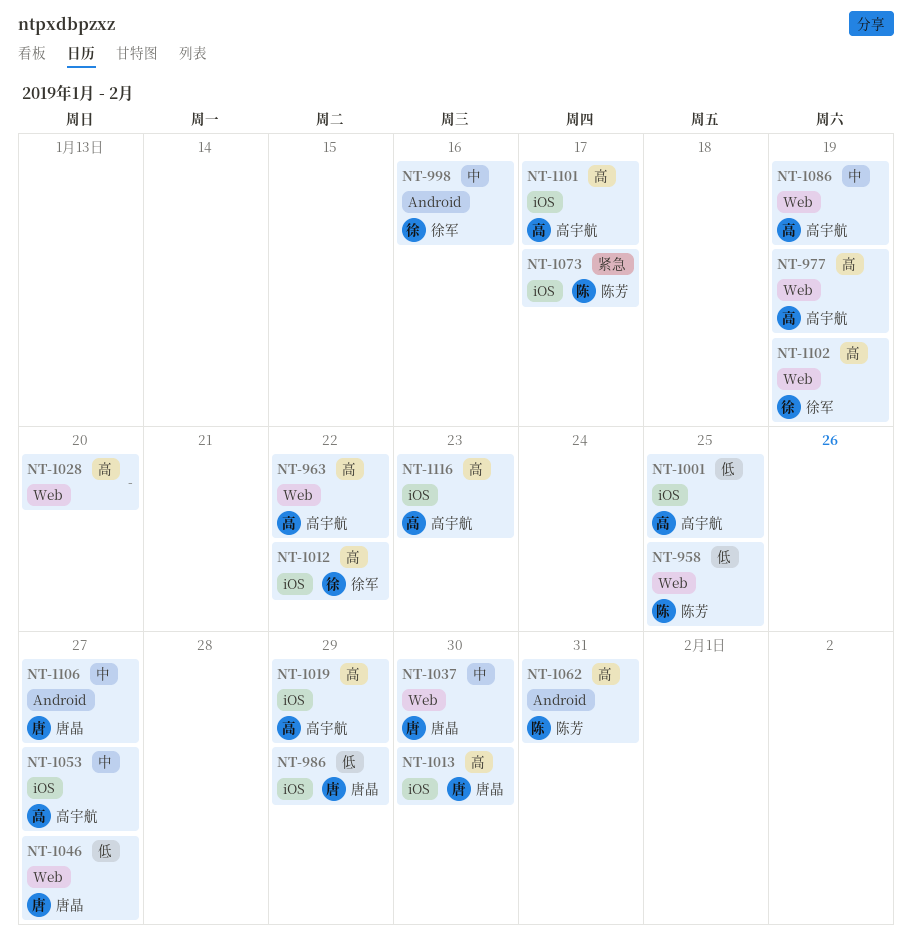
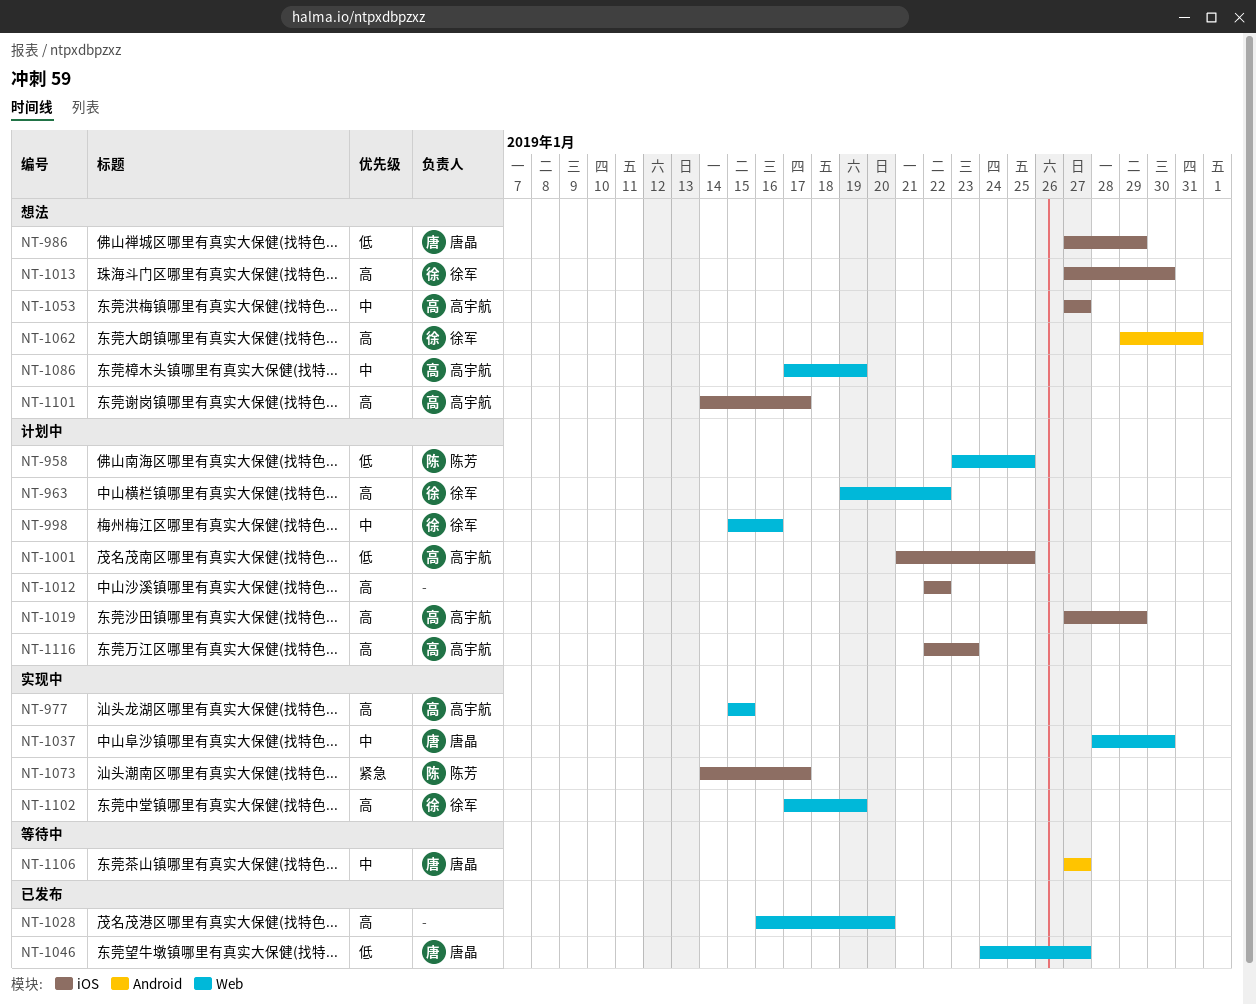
NT-963, owner: 高宇航 -> 徐军
NT-977, due: Jan 19 -> Jan 15
NT-998, label: Android -> Web
NT-1012, owner: 徐军 -> none
NT-1013, owner: 唐晶 -> 徐军
NT-1062, owner: 陈芳 -> 徐军

